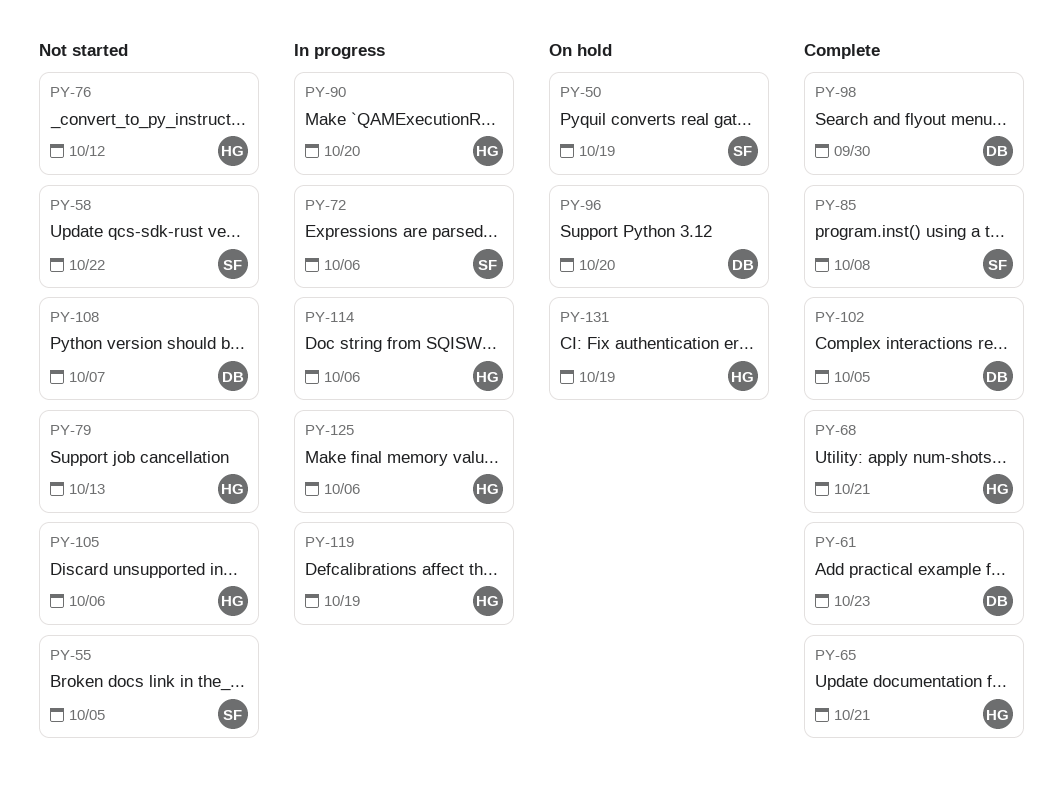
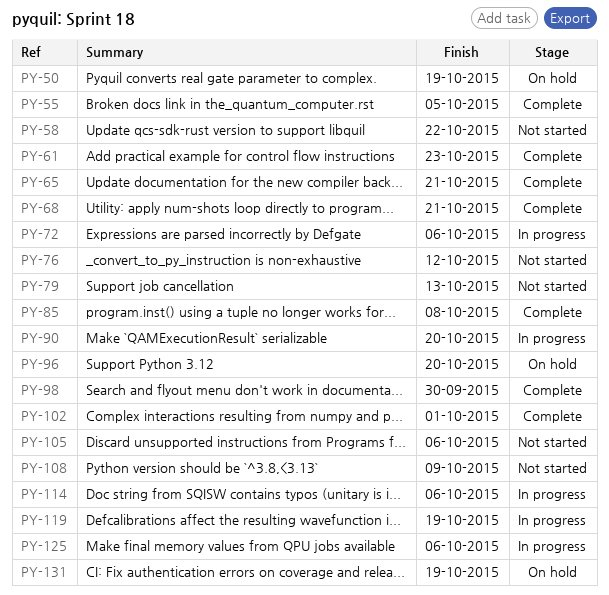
PY-55, status: Not started -> Complete
PY-102, due: Oct 5 -> Oct 1
PY-108, due: Oct 7 -> Oct 9

